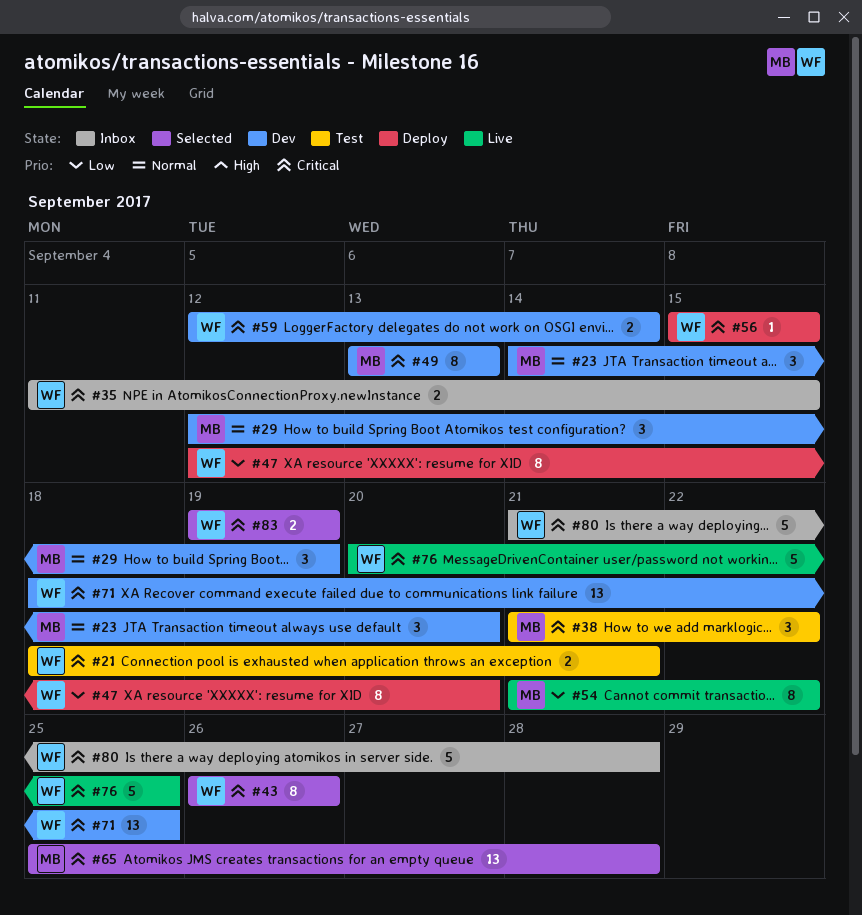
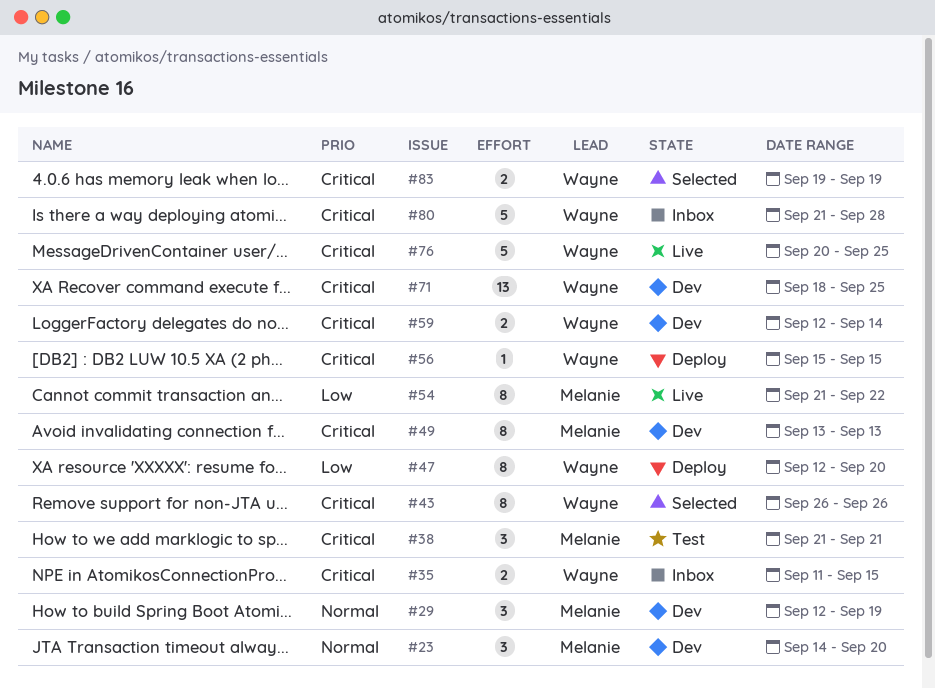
#21: present -> none
#38, due: Sep 22 -> Sep 21
#65: present -> none

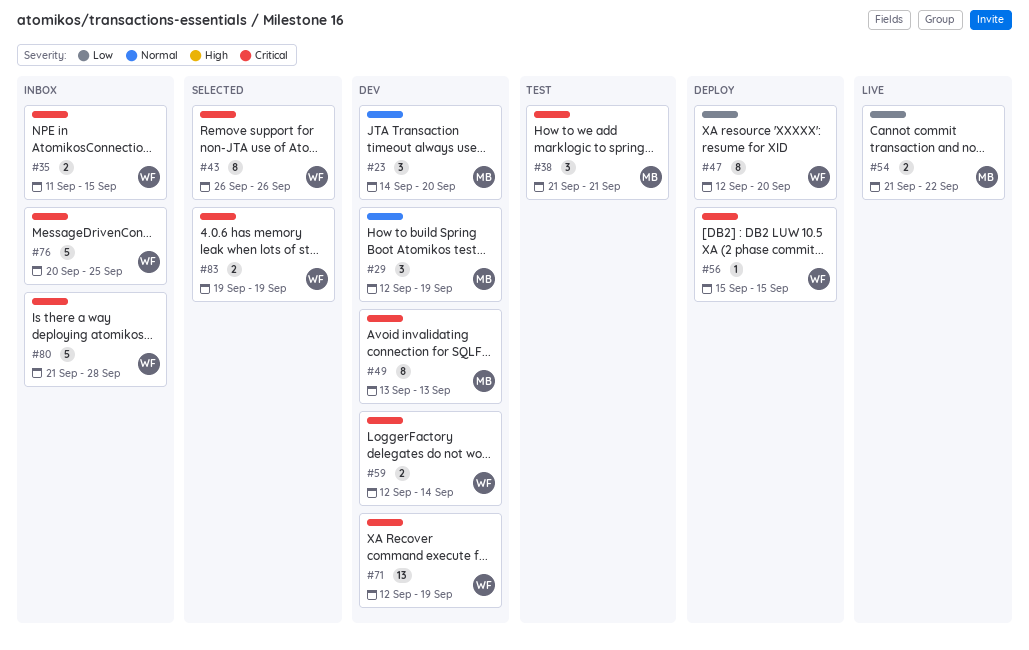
#54, estimate: 8 -> 2
#71, start: Sep 18 -> Sep 12
#71, due: Sep 25 -> Sep 19
#76, status: Live -> Inbox

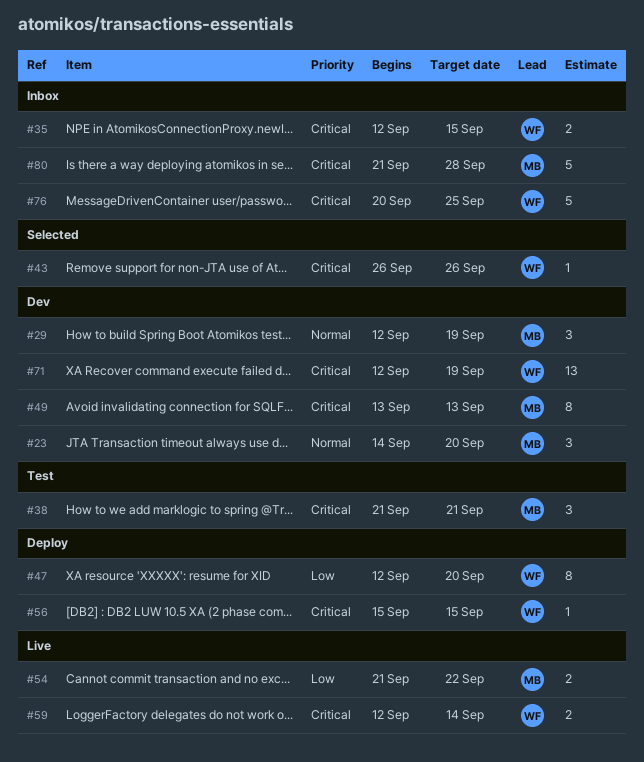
#35, start: Sep 11 -> Sep 12
#43, estimate: 8 -> 1
#59, status: Dev -> Live
#80, owner: WF -> MB
#83: present -> none

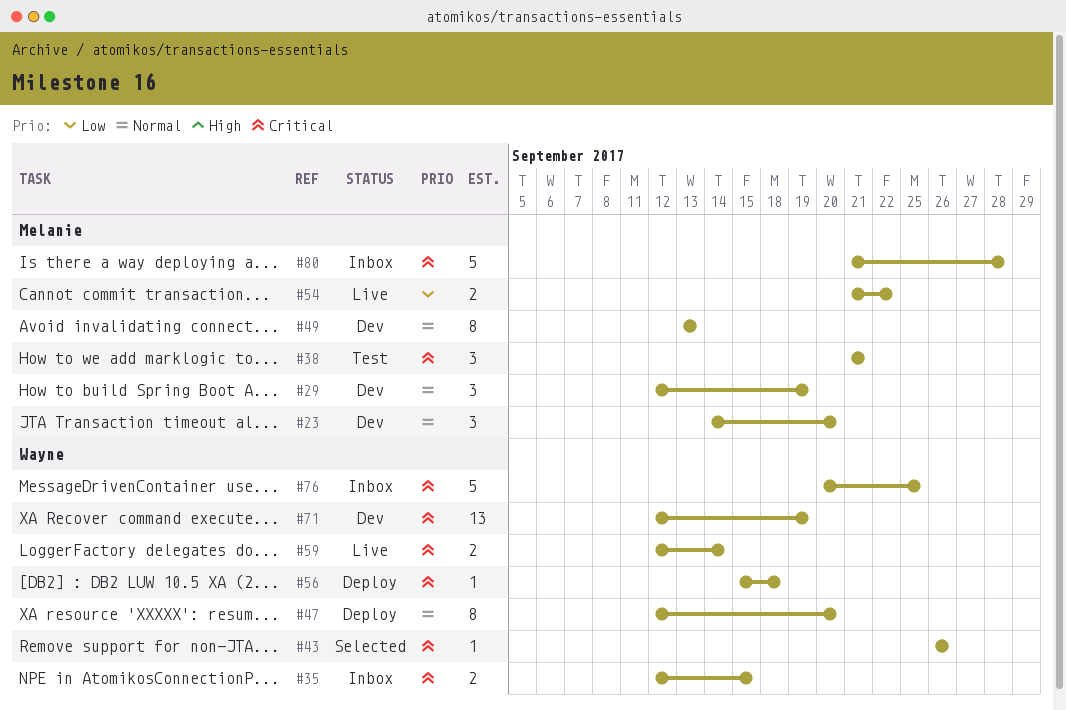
#47, priority: Low -> Normal
#49, priority: Critical -> Normal
#56, due: Sep 15 -> Sep 18

